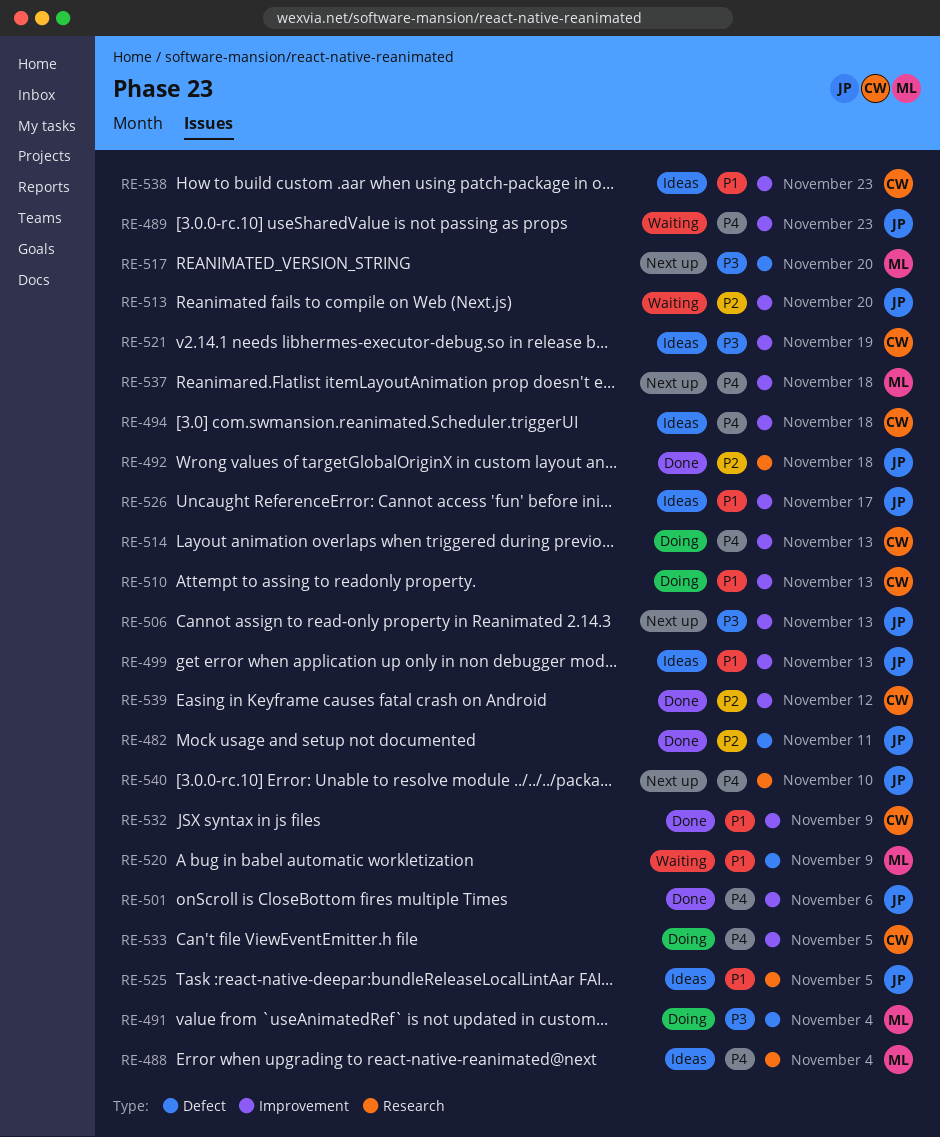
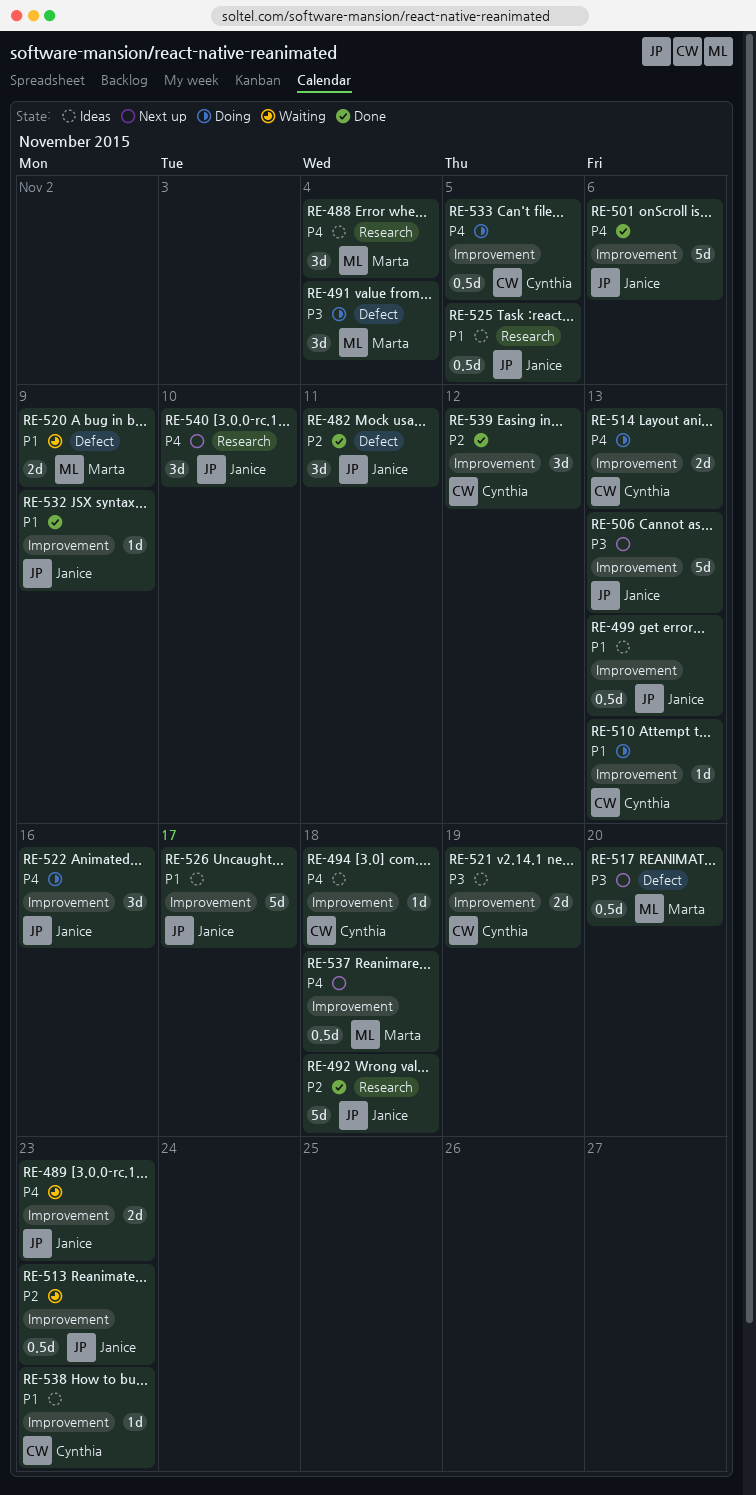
RE-513, due: Nov 20 -> Nov 23
RE-522: none -> present
RE-532, owner: Cynthia -> Janice

